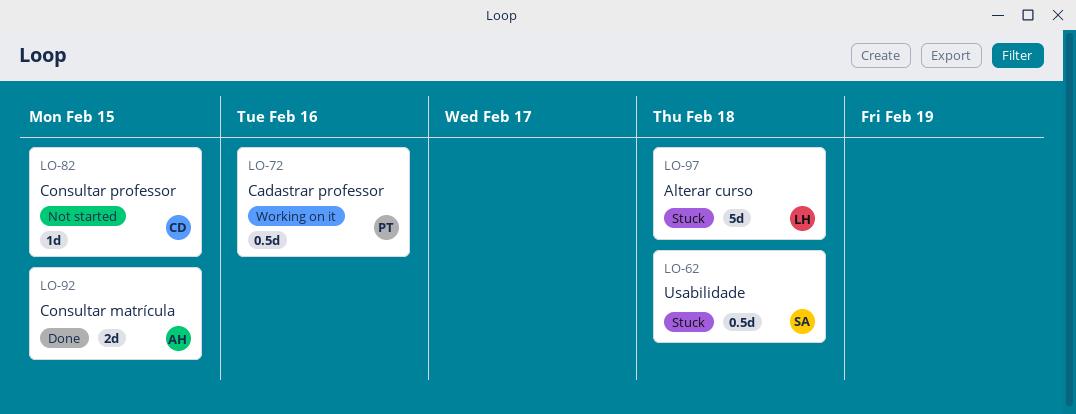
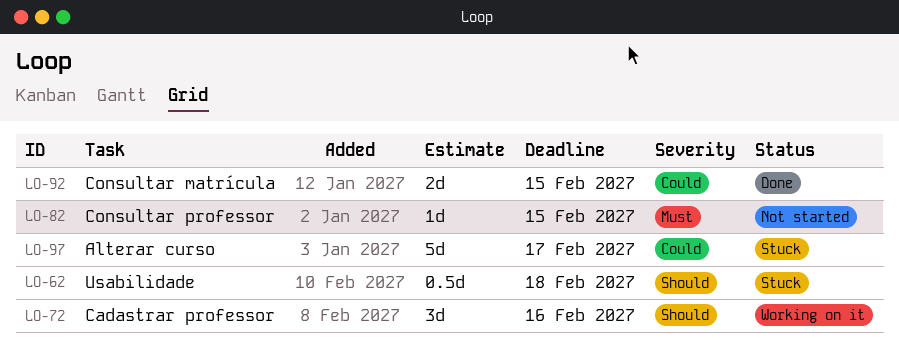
LO-72, estimate: 0.5d -> 3d
LO-97, due: Feb 18 -> Feb 17

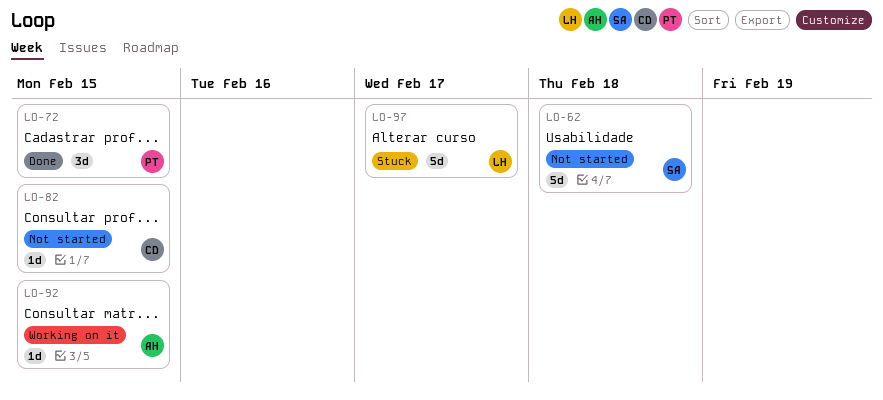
LO-62, status: Stuck -> Not started
LO-62, estimate: 0.5d -> 5d
LO-72, status: Working on it -> Done
LO-72, due: Feb 16 -> Feb 15
LO-92, status: Done -> Working on it
LO-92, estimate: 2d -> 1d

